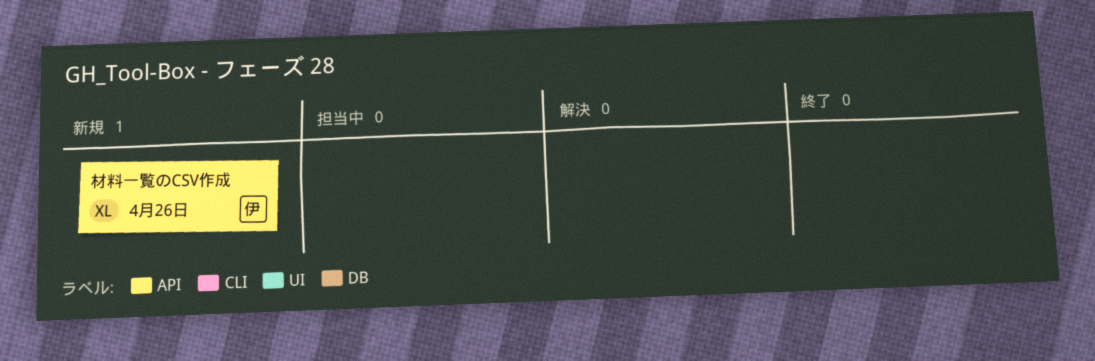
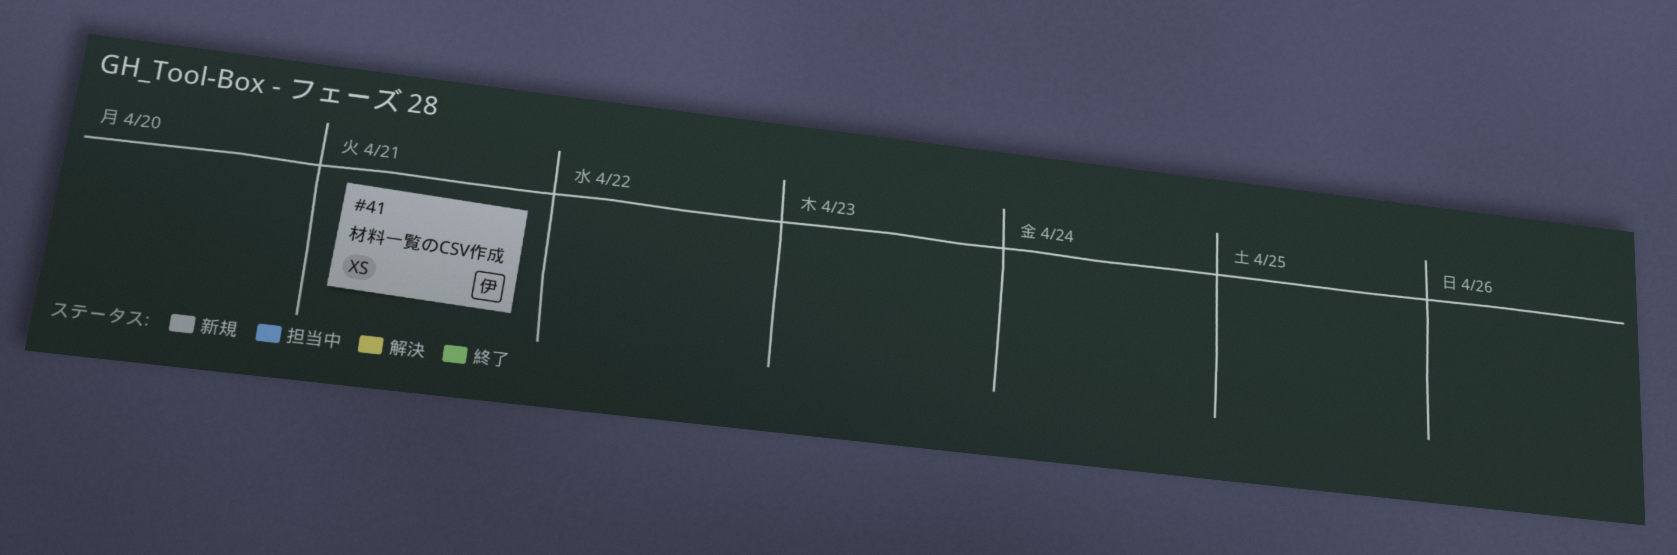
材料一覧のCSV作成, estimate: XL -> XS
材料一覧のCSV作成, due: Apr 26 -> Apr 21

